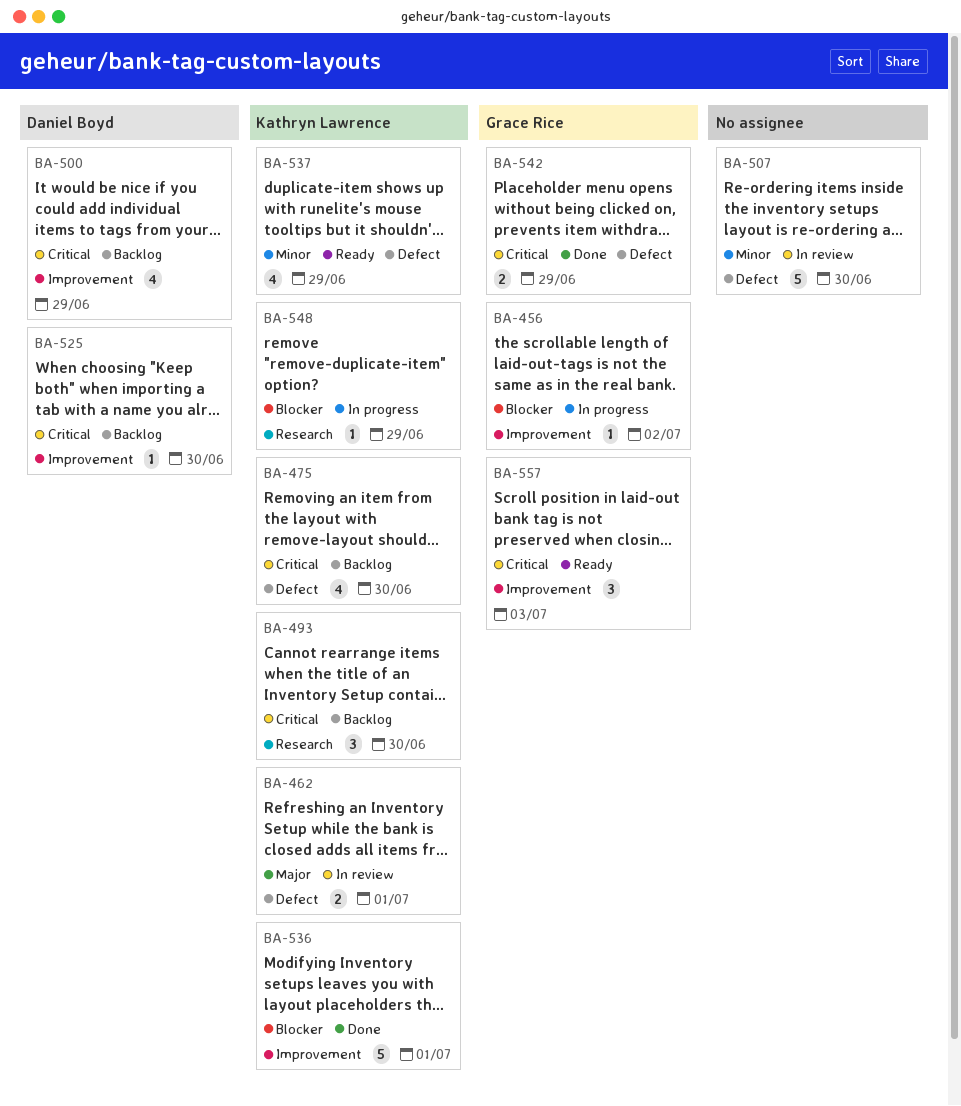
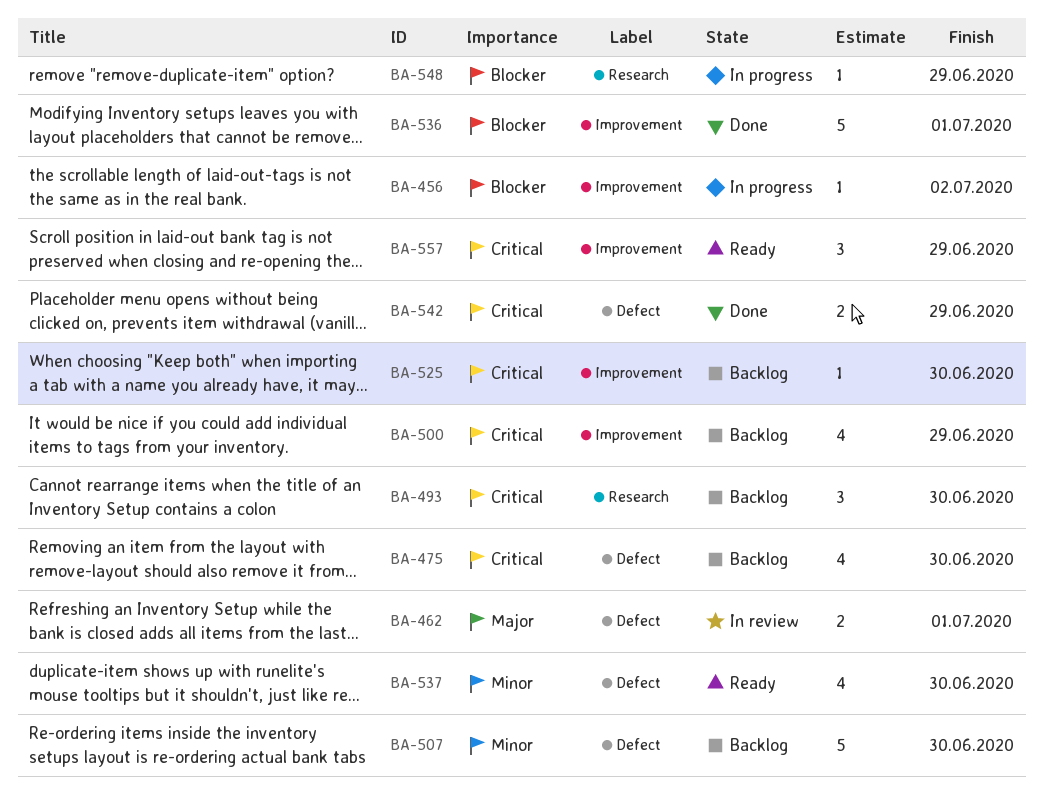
BA-507, status: In review -> Backlog
BA-537, due: Jun 29 -> Jun 30
BA-557, due: Jul 3 -> Jun 29

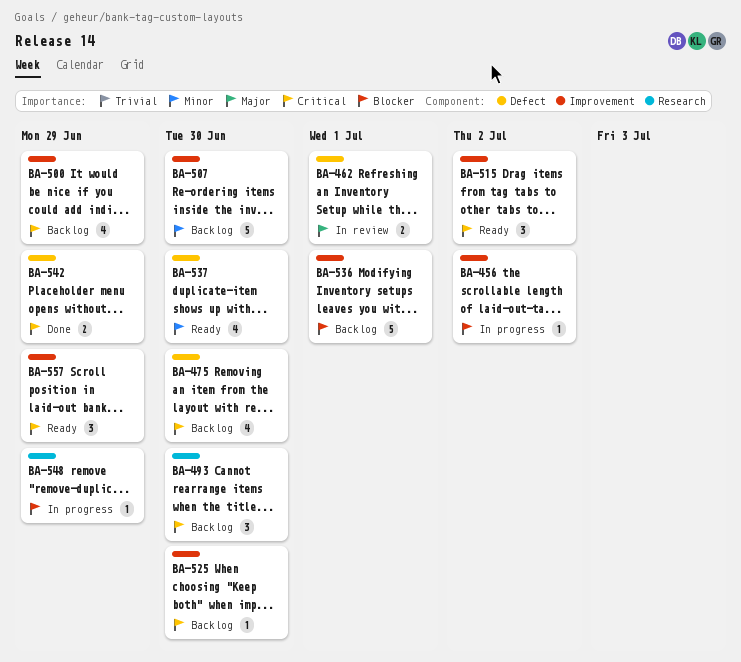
BA-507, label: Defect -> Improvement
BA-515: none -> present
BA-536, status: Done -> Backlog

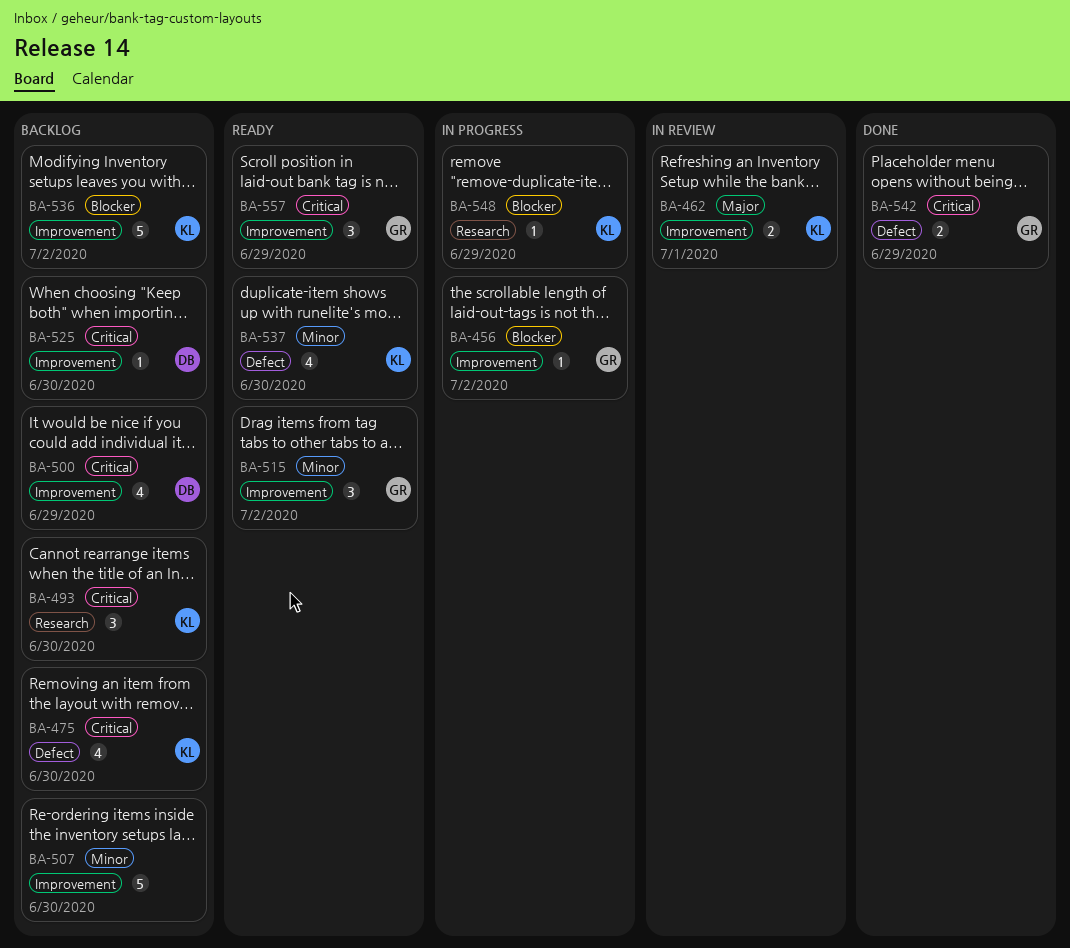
BA-462, label: Defect -> Improvement
BA-515, priority: Critical -> Minor
BA-536, due: Jul 1 -> Jul 2

